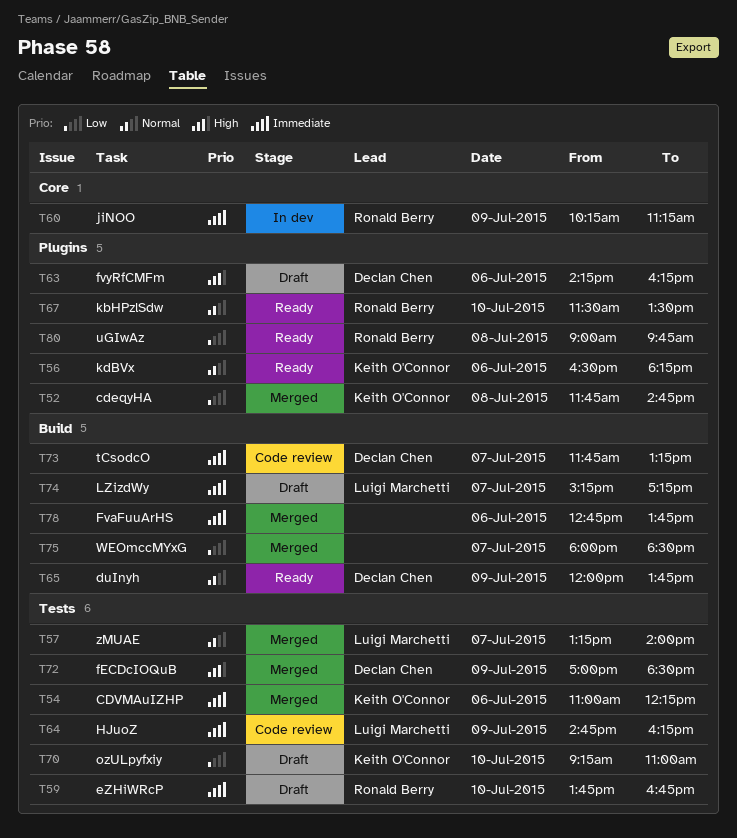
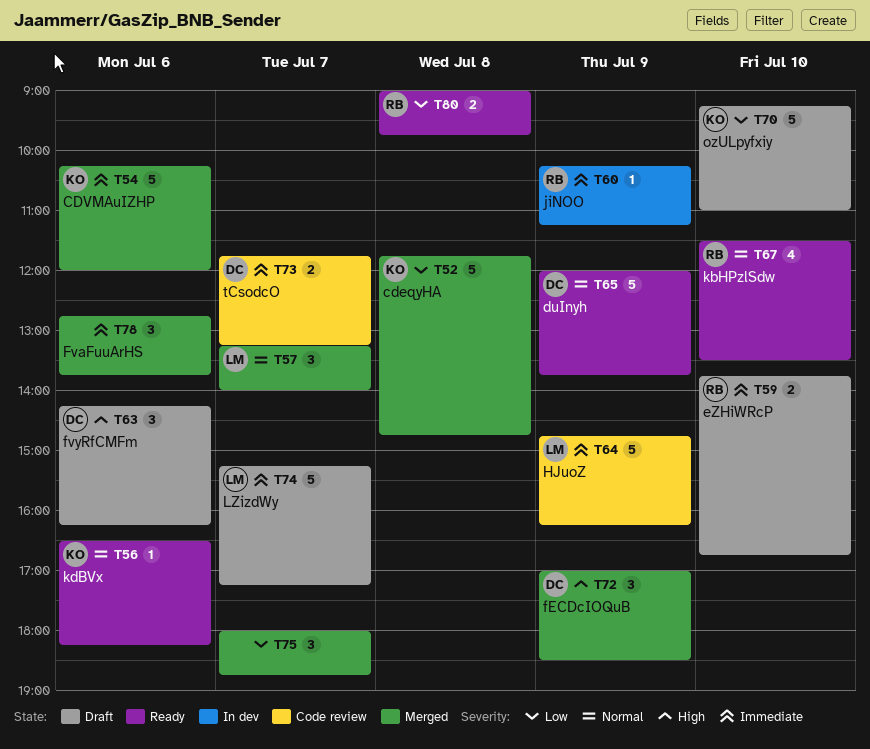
T54, begins: 11:00 -> 10:15
T54, ends: 12:15 -> 12:00
T75, ends: 18:30 -> 18:45

